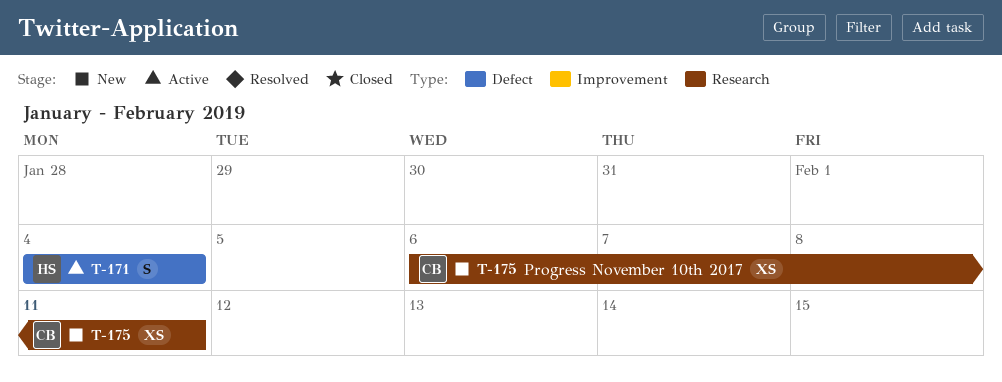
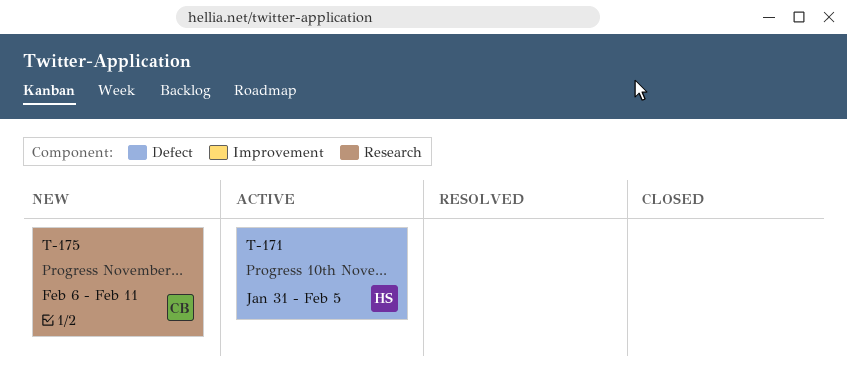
T-171, start: Feb 4 -> Jan 31
T-171, due: Feb 4 -> Feb 5

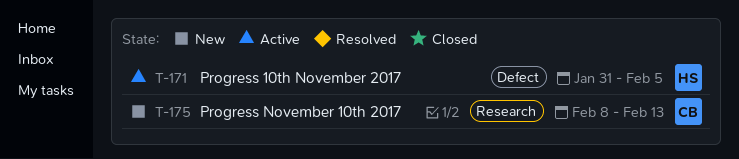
T-175, start: Feb 6 -> Feb 8
T-175, due: Feb 11 -> Feb 13

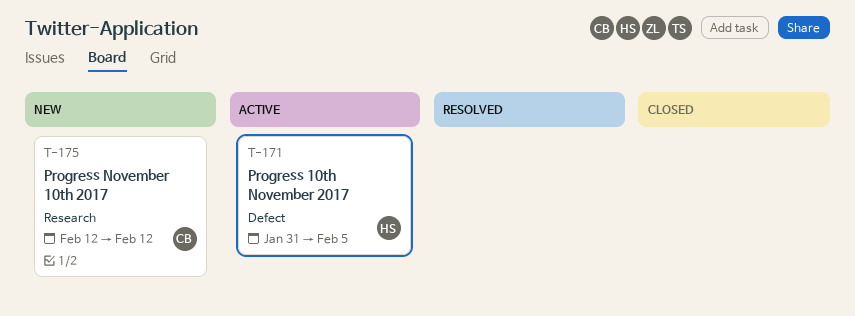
T-175, start: Feb 8 -> Feb 12
T-175, due: Feb 13 -> Feb 12

